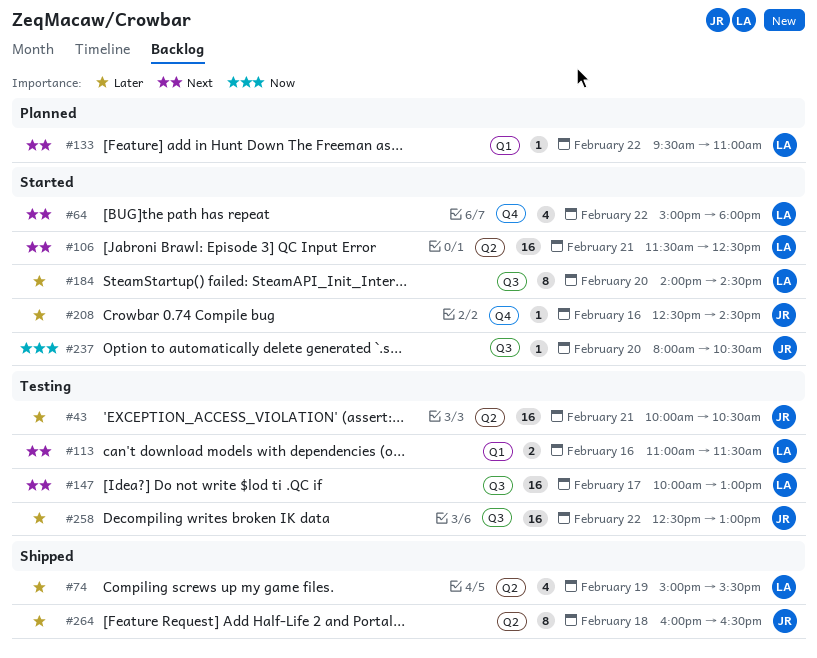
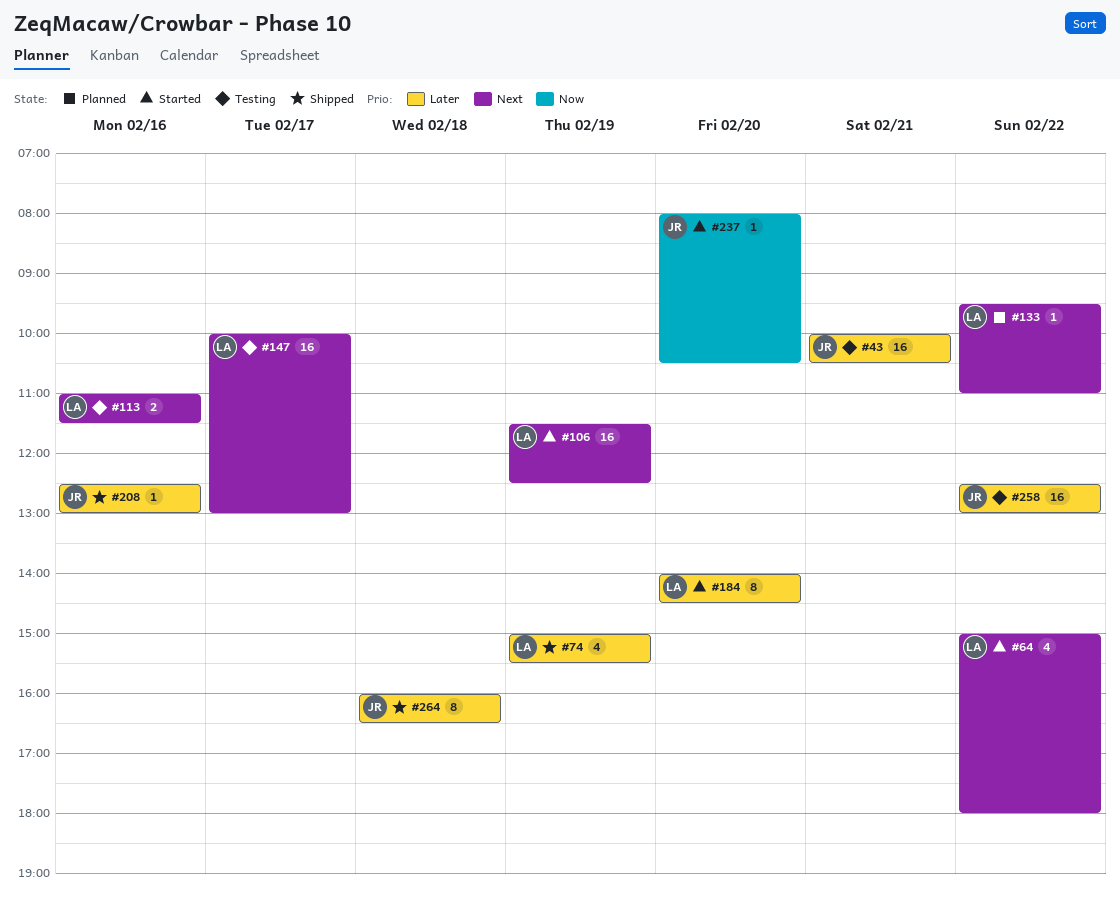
#106, day: Feb 21 -> Feb 19
#208, status: Started -> Shipped
#208, ends: 14:30 -> 13:00

